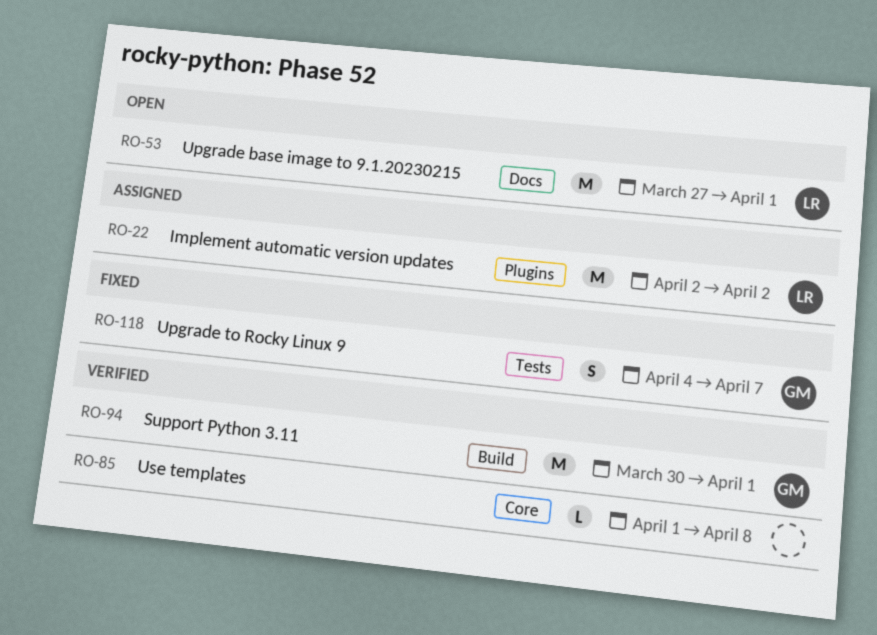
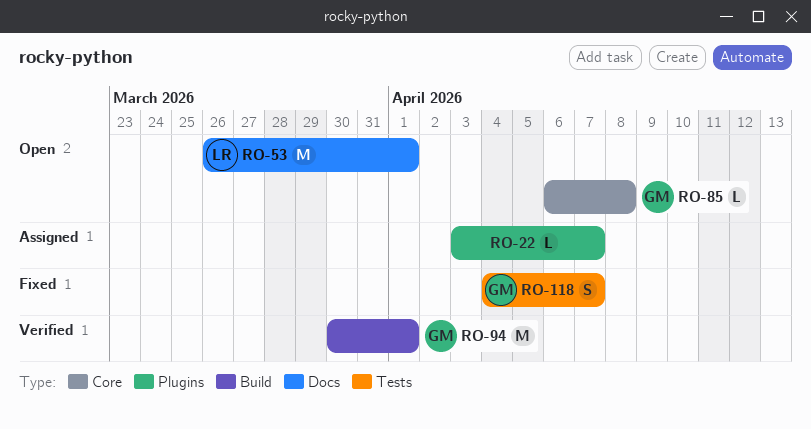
RO-22, owner: LR -> none
RO-22, estimate: M -> L
RO-22, start: Apr 2 -> Apr 3
RO-22, due: Apr 2 -> Apr 7
RO-53, start: Mar 27 -> Mar 26
RO-85, status: Verified -> Open
RO-85, owner: none -> GM
RO-85, start: Apr 1 -> Apr 6

